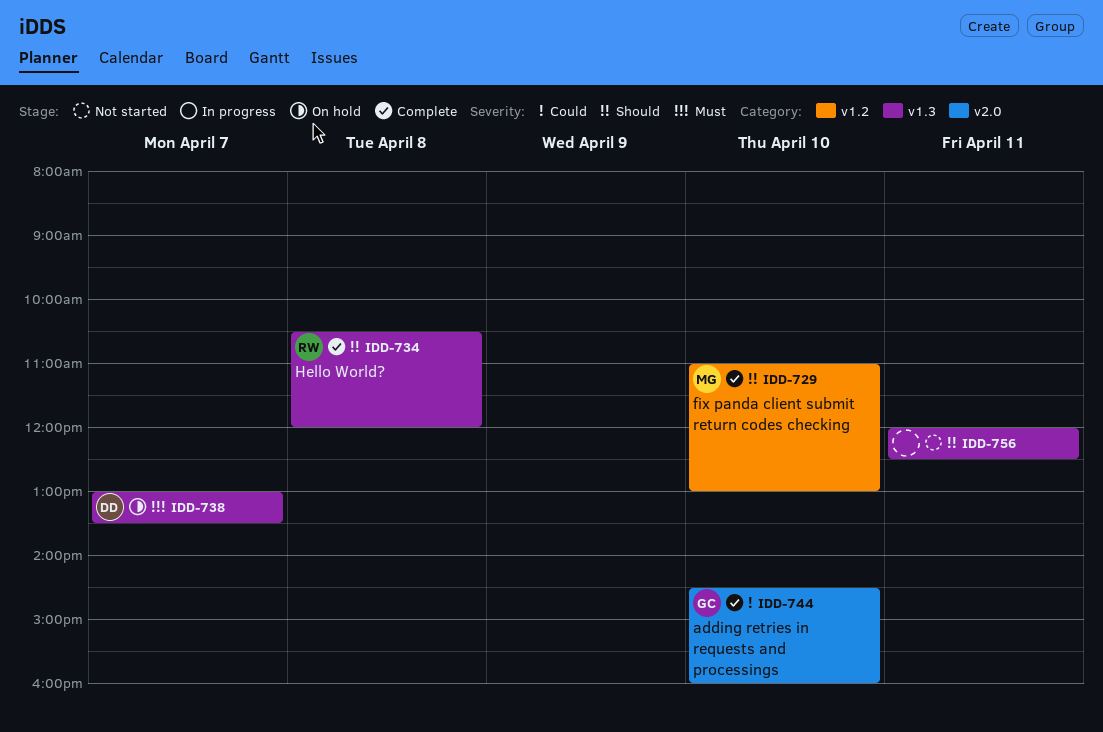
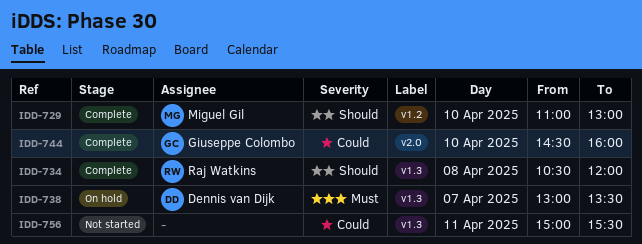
IDD-756, priority: Should -> Could
IDD-756, begins: 12:00 -> 15:00
IDD-756, ends: 12:30 -> 15:30

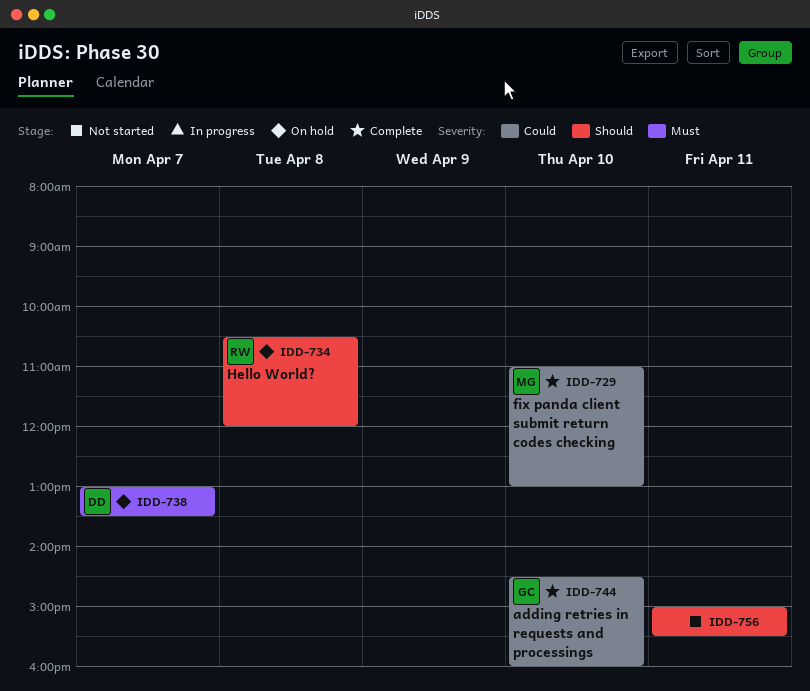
IDD-729, priority: Should -> Could
IDD-734, status: Complete -> On hold
IDD-756, priority: Could -> Should

